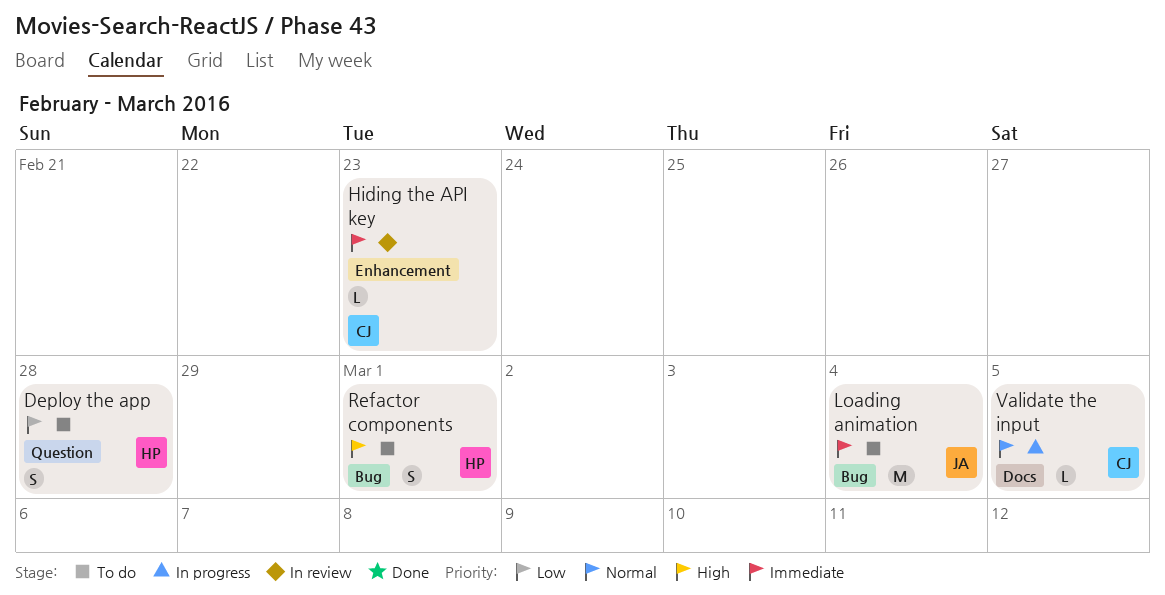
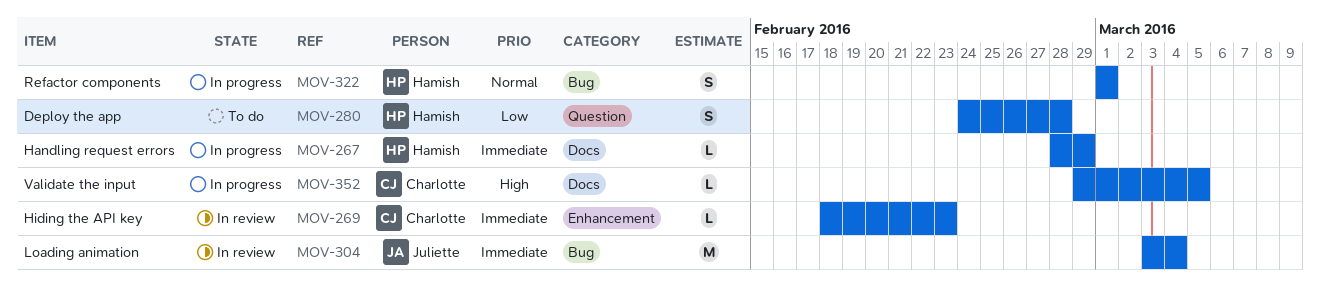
Handling request errors: none -> present
Loading animation, status: To do -> In review
Refactor components, status: To do -> In progress
Refactor components, priority: High -> Normal
Validate the input, priority: Normal -> High

